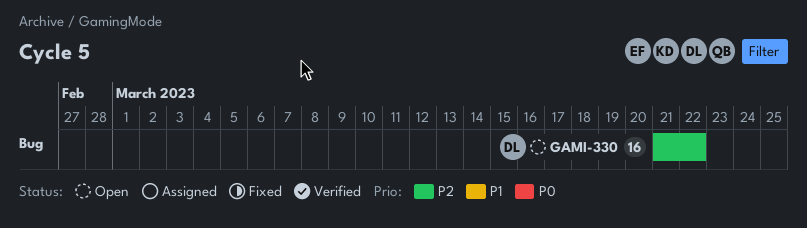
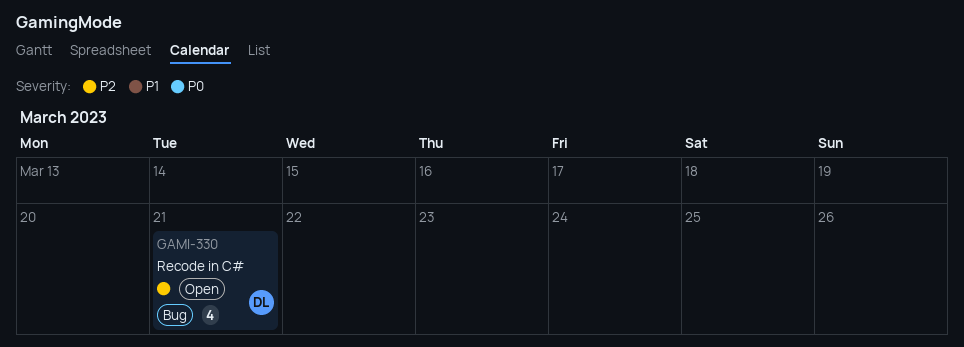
GAMI-330, estimate: 16 -> 4
GAMI-330, due: Mar 22 -> Mar 21

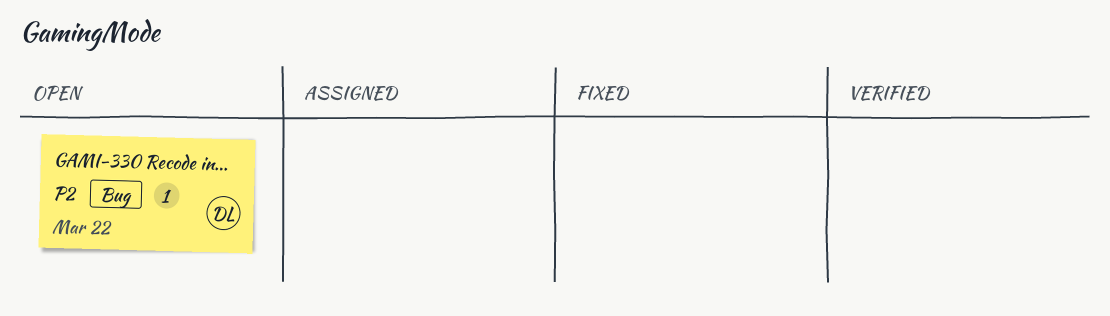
GAMI-330, estimate: 4 -> 1
GAMI-330, due: Mar 21 -> Mar 22

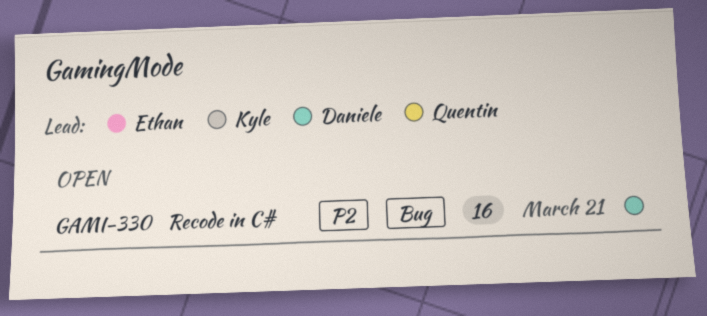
GAMI-330, estimate: 1 -> 16
GAMI-330, due: Mar 22 -> Mar 21

